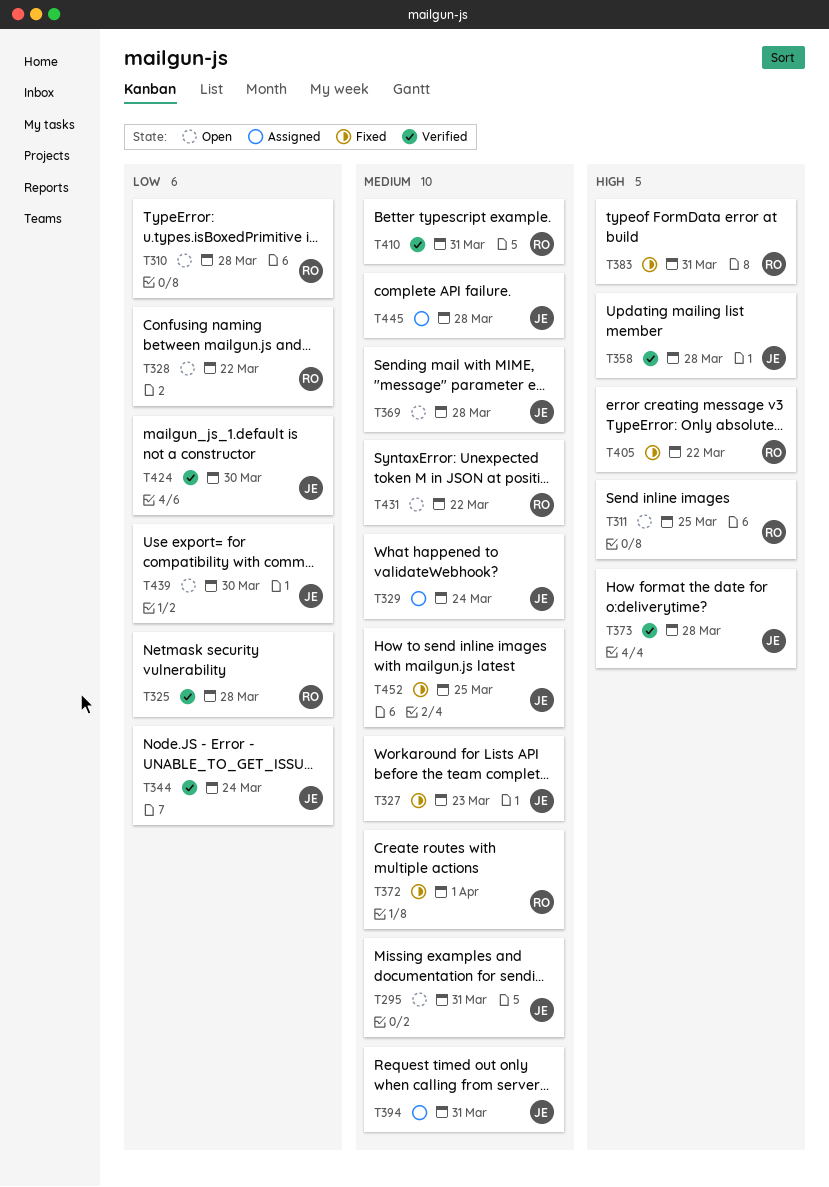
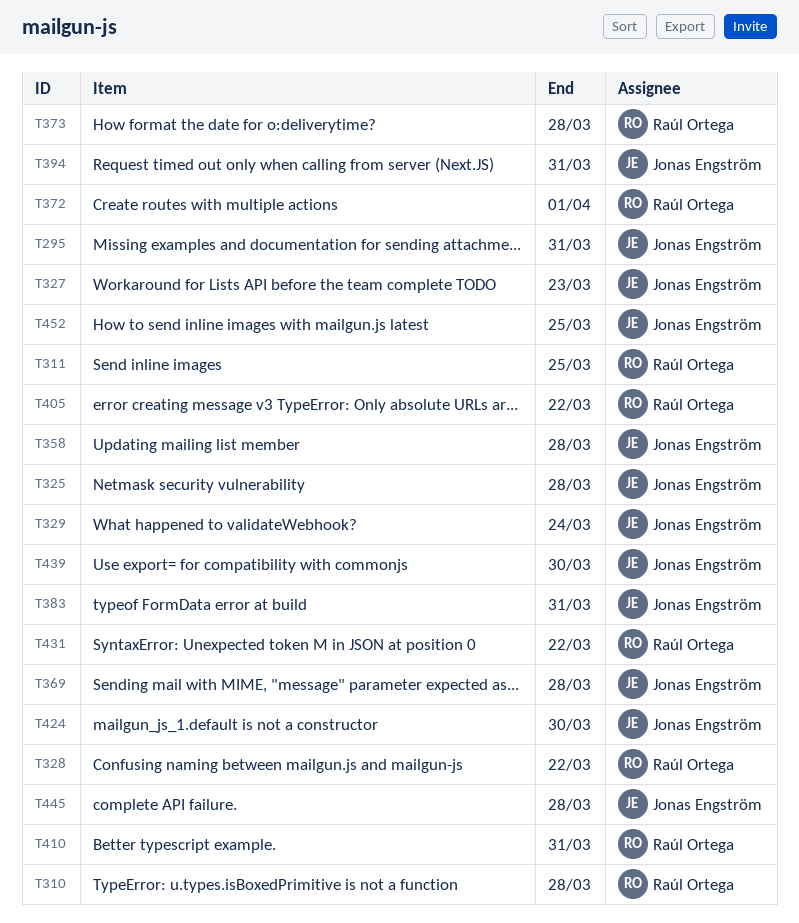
T325, owner: Raúl Ortega -> Jonas Engström
T344: present -> none
T373, owner: Jonas Engström -> Raúl Ortega
T383, owner: Raúl Ortega -> Jonas Engström

